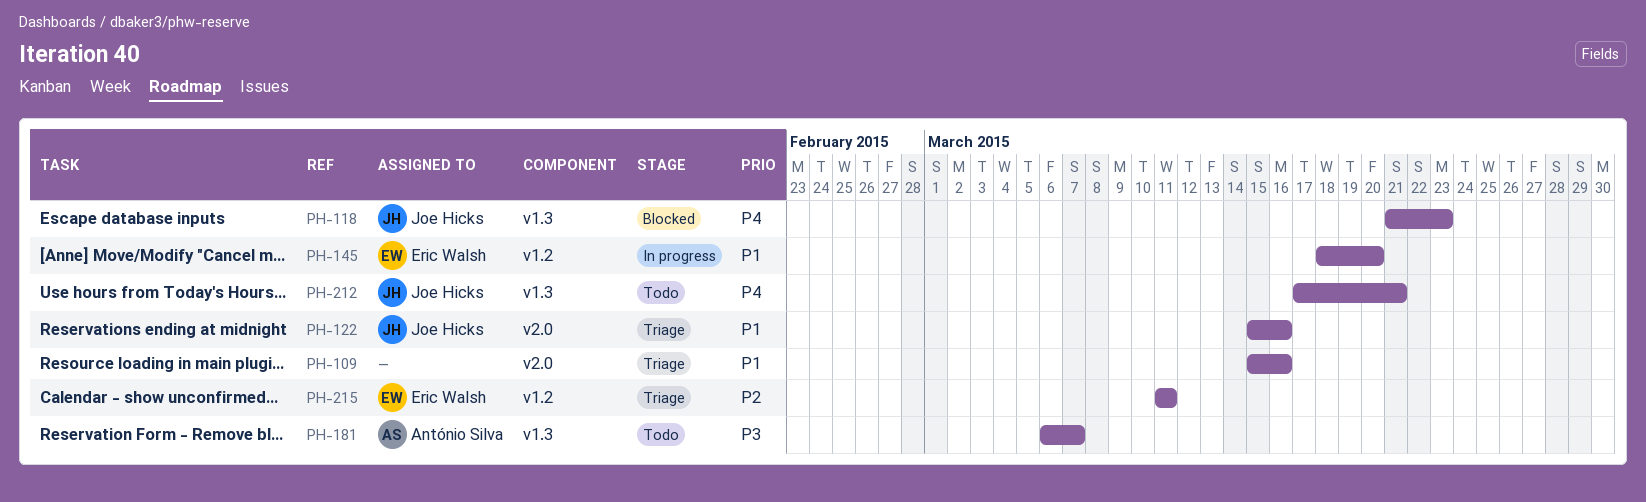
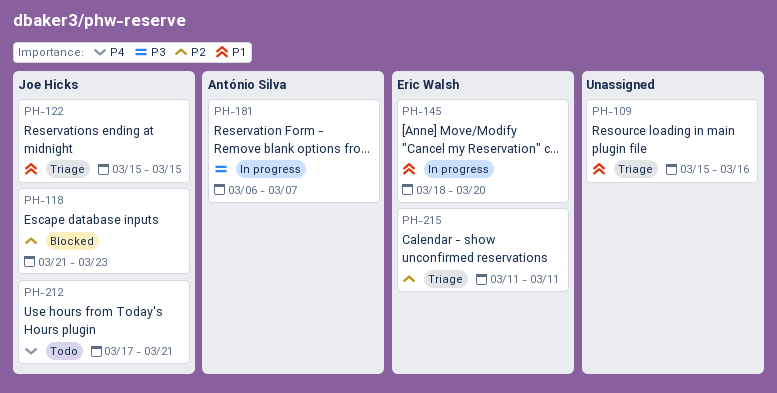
PH-118, priority: P4 -> P2
PH-122, due: Mar 16 -> Mar 15
PH-181, status: Todo -> In progress

